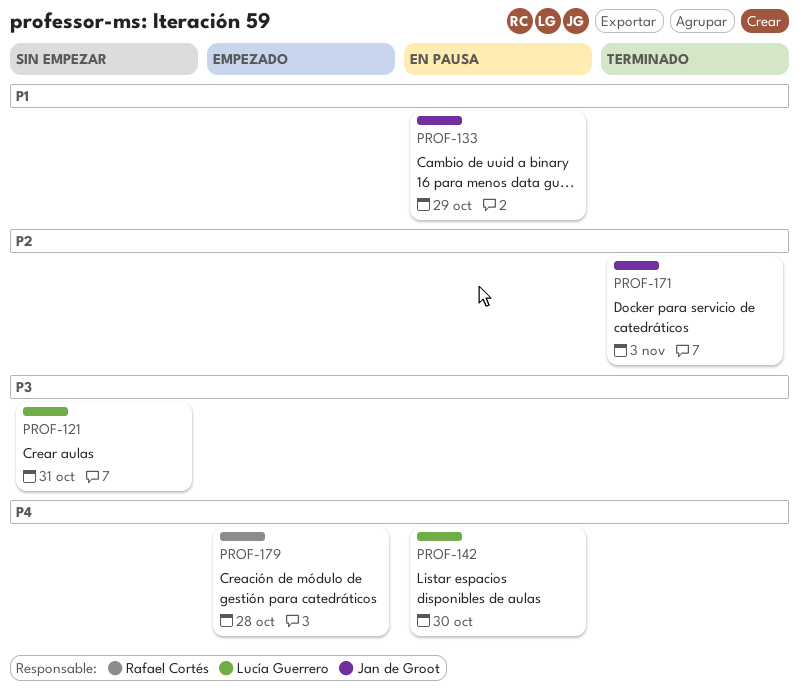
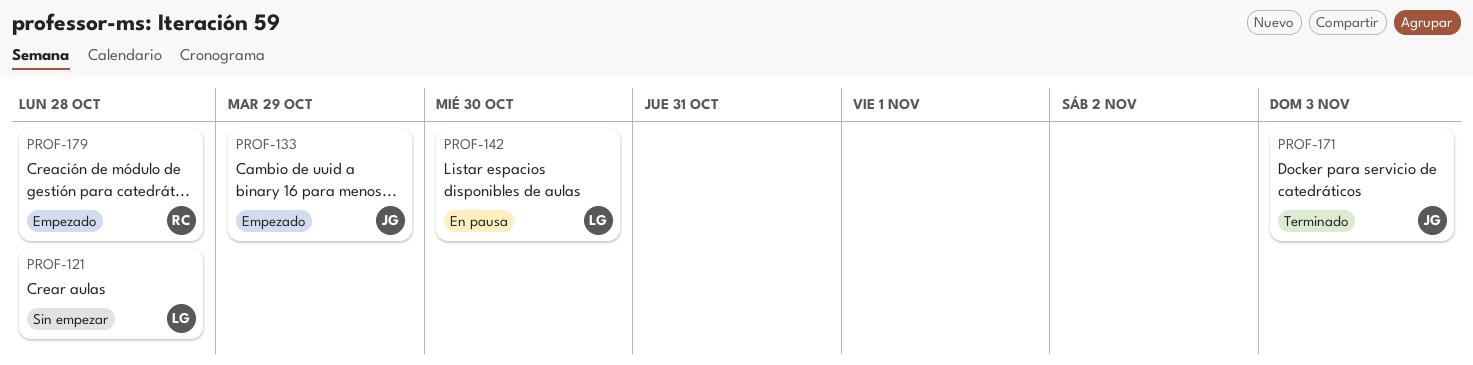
PROF-121, due: Oct 31 -> Oct 28
PROF-133, status: En pausa -> Empezado

